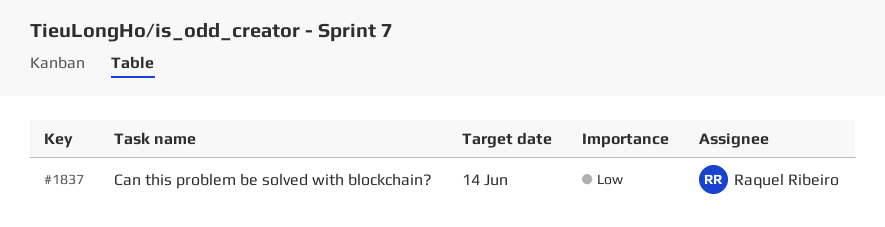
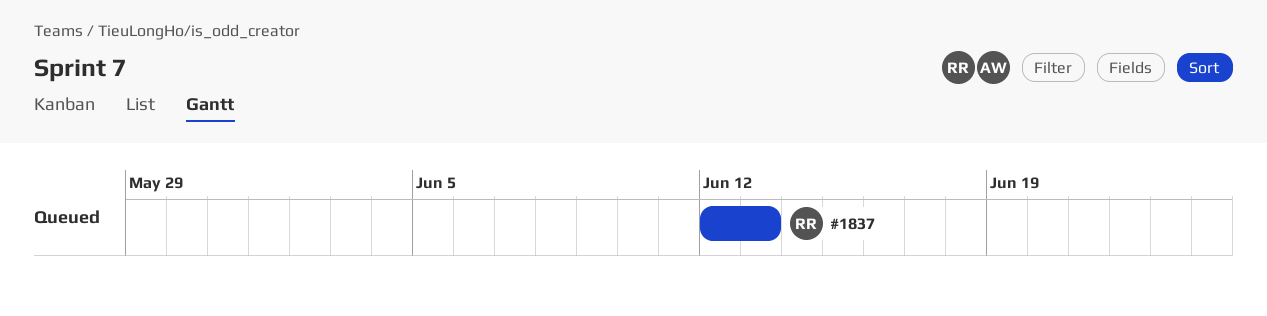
#1837, due: Jun 14 -> Jun 13

